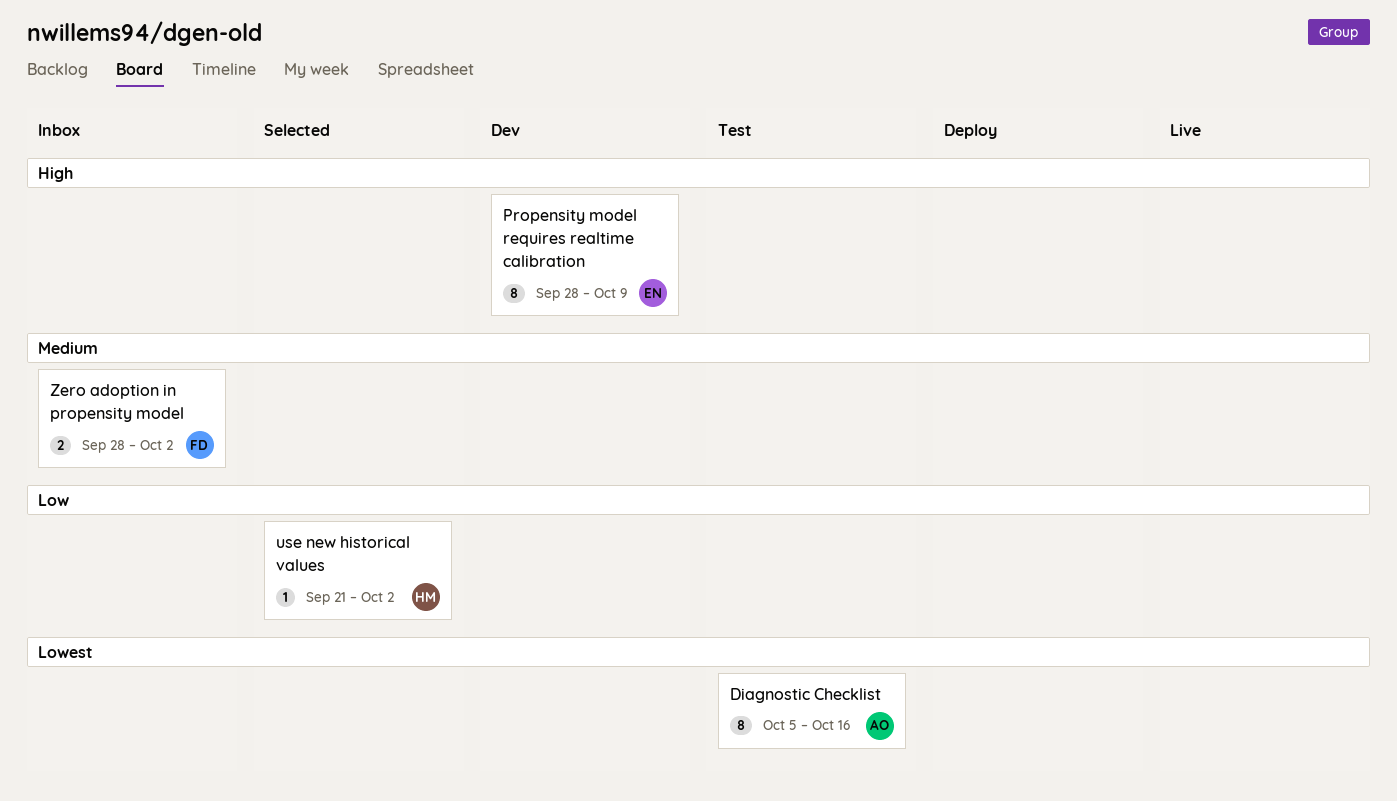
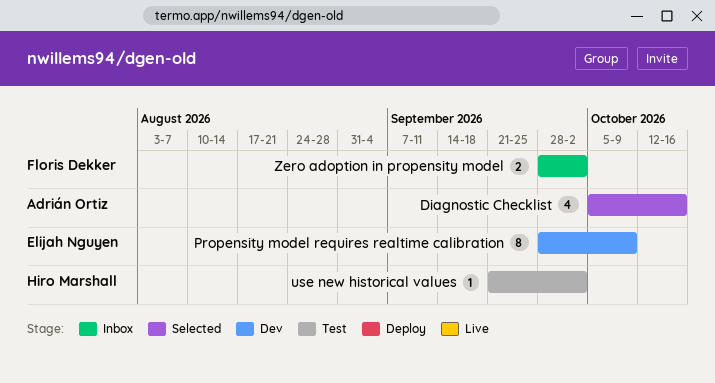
Diagnostic Checklist, status: Test -> Selected
Diagnostic Checklist, estimate: 8 -> 4
use new historical values, status: Selected -> Test

